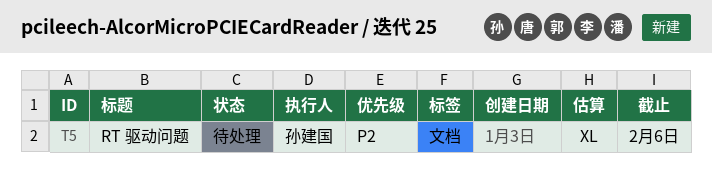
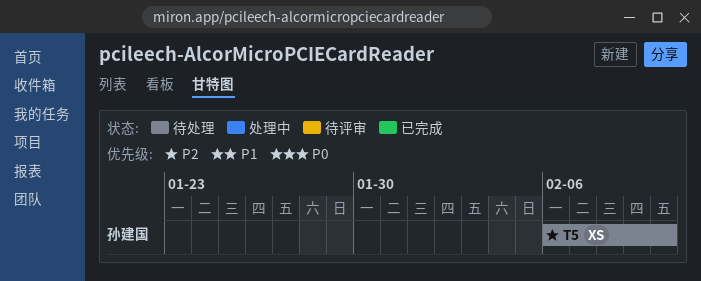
T5, estimate: XL -> XS
T5, due: Feb 6 -> Feb 10

